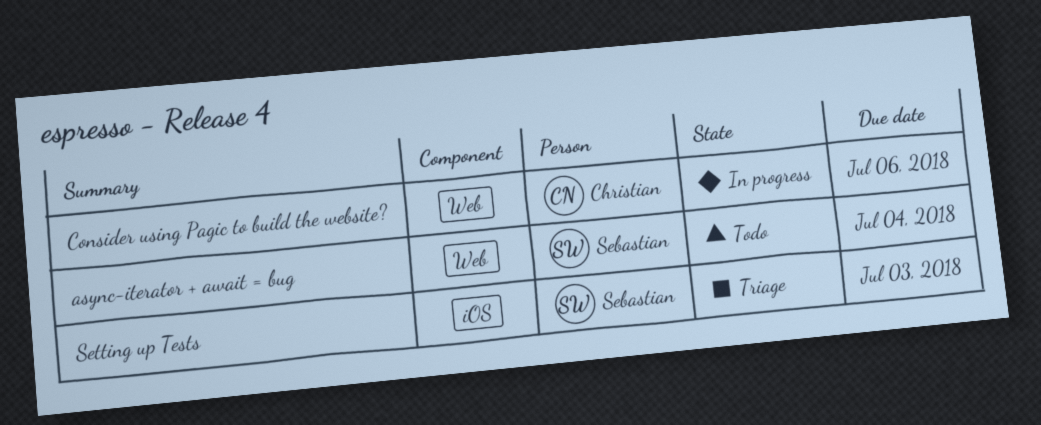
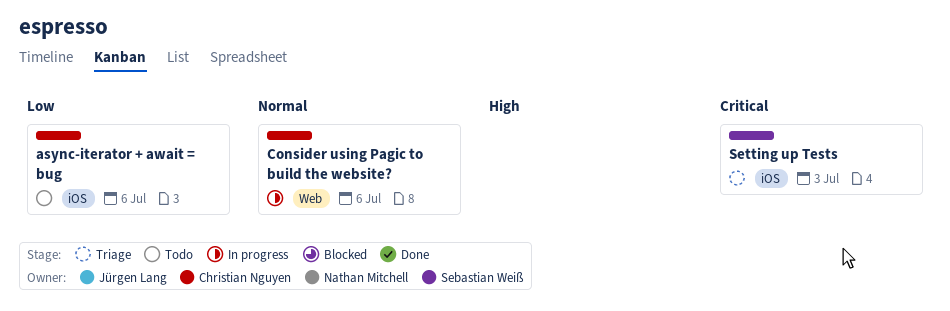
async-iterator + await = bug, owner: Sebastian Weiß -> Christian Nguyen
async-iterator + await = bug, label: Web -> iOS
async-iterator + await = bug, due: Jul 4 -> Jul 6

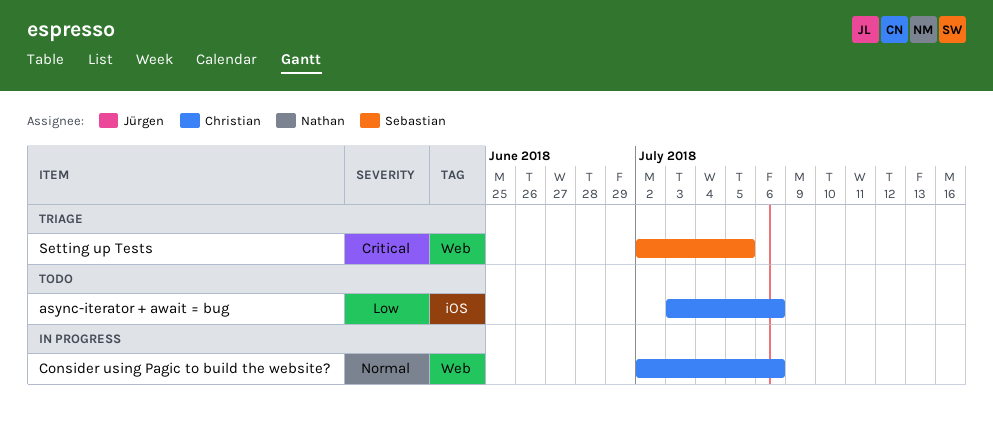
Setting up Tests, label: iOS -> Web
Setting up Tests, due: Jul 3 -> Jul 5

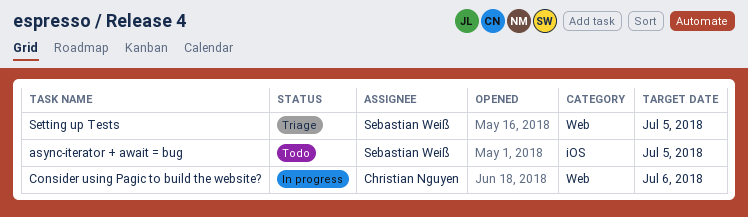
async-iterator + await = bug, owner: Christian Nguyen -> Sebastian Weiß
async-iterator + await = bug, due: Jul 6 -> Jul 5

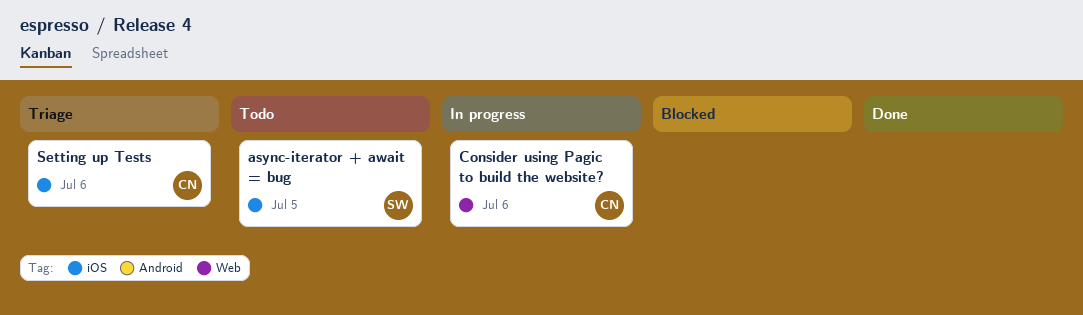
Setting up Tests, owner: Sebastian Weiß -> Christian Nguyen
Setting up Tests, label: Web -> iOS
Setting up Tests, due: Jul 5 -> Jul 6

